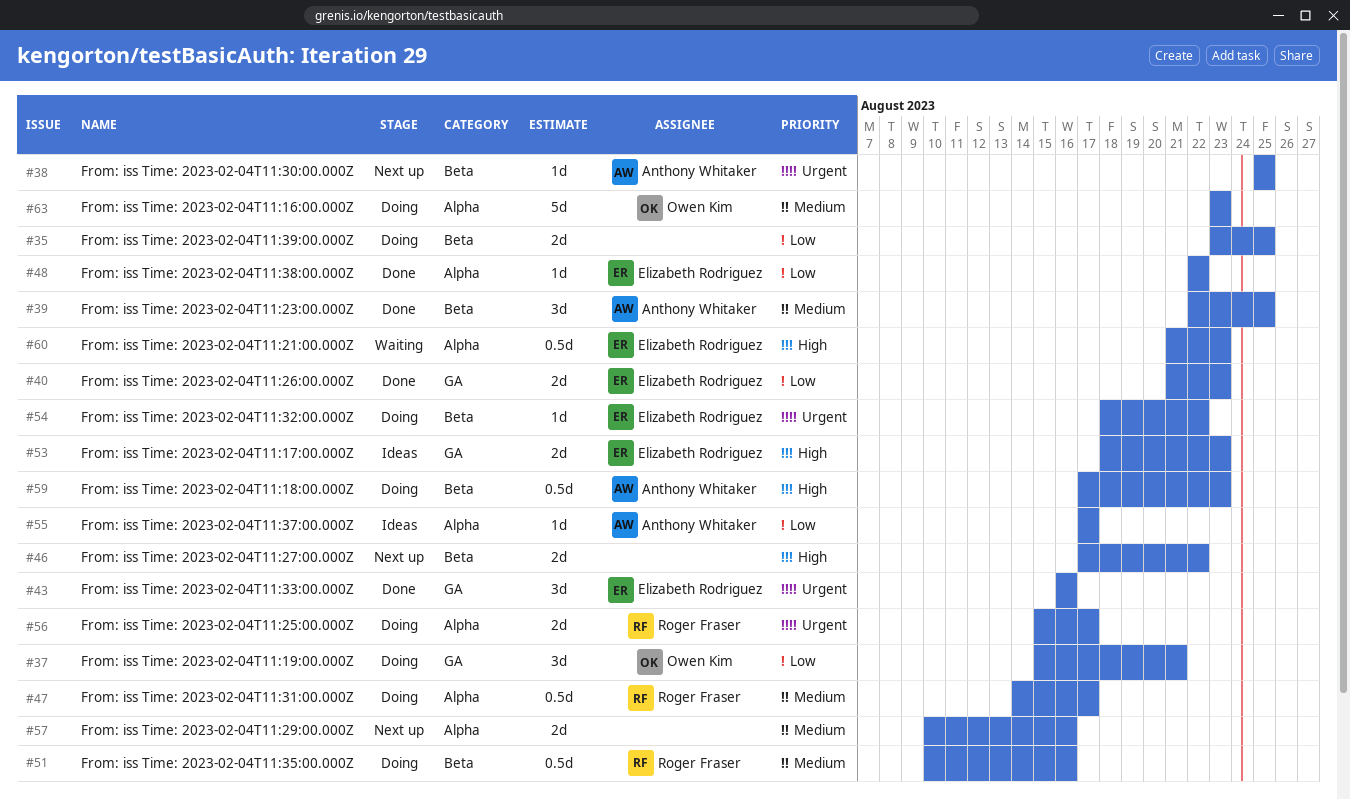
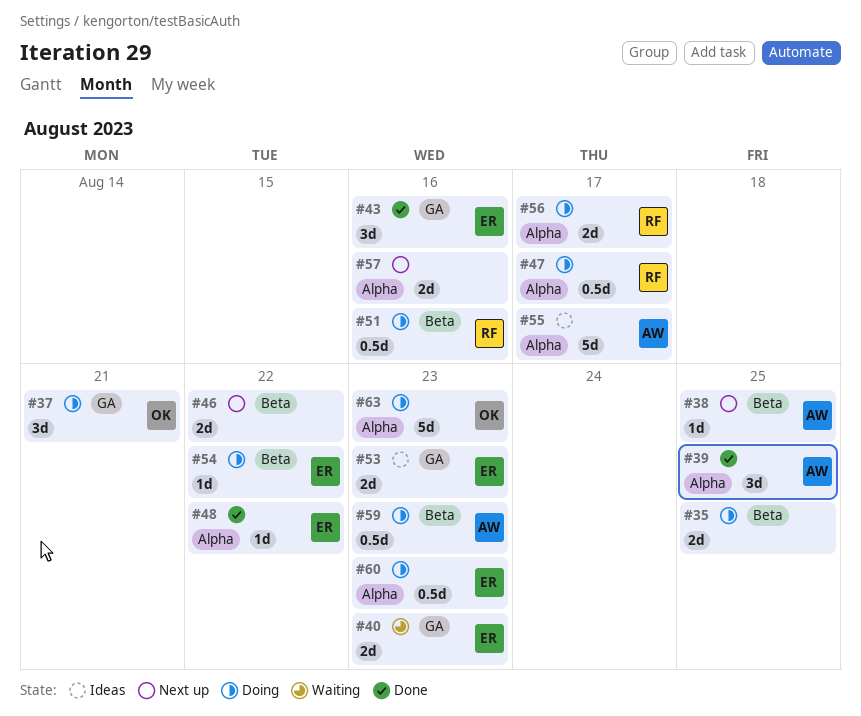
#39, label: Beta -> Alpha
#40, status: Done -> Waiting
#55, estimate: 1d -> 5d
#60, status: Waiting -> Doing

